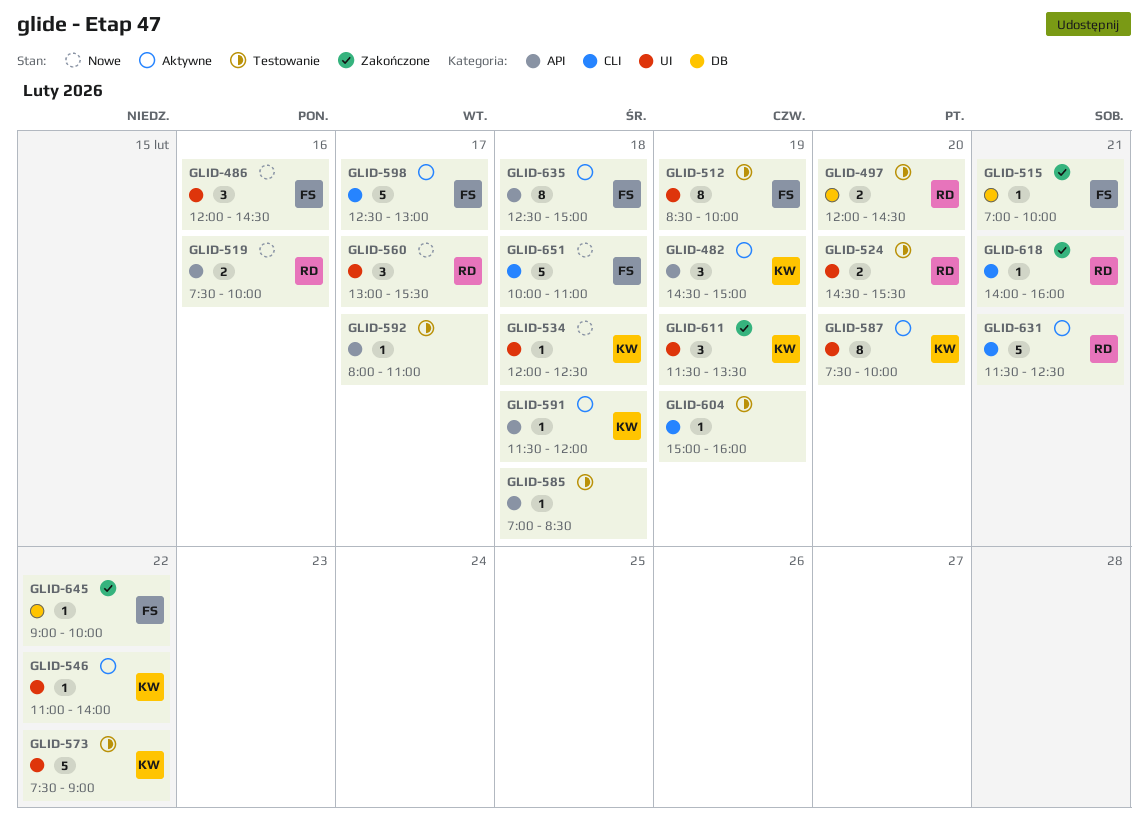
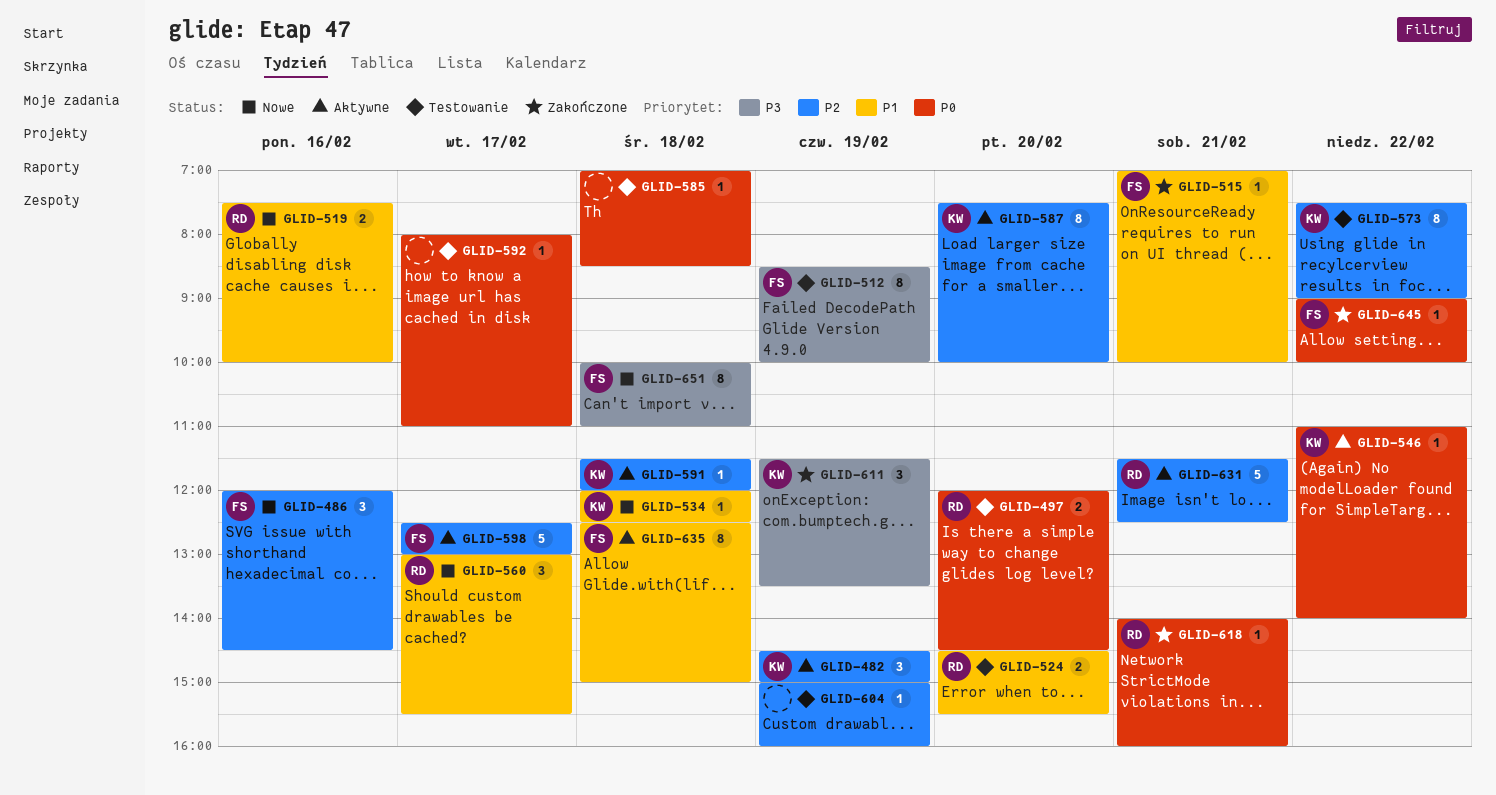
GLID-573, estimate: 5 -> 8
GLID-651, estimate: 5 -> 8

